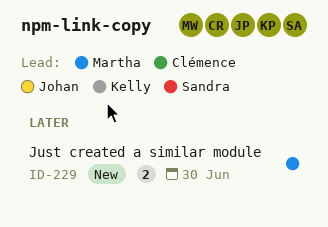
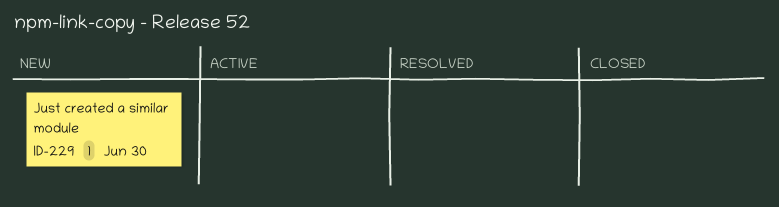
ID-229, estimate: 2 -> 1

